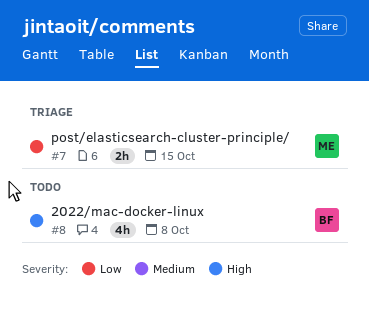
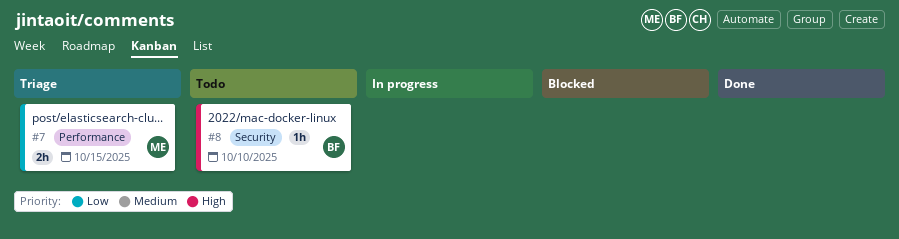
#8, estimate: 4h -> 1h
#8, due: Oct 8 -> Oct 10

